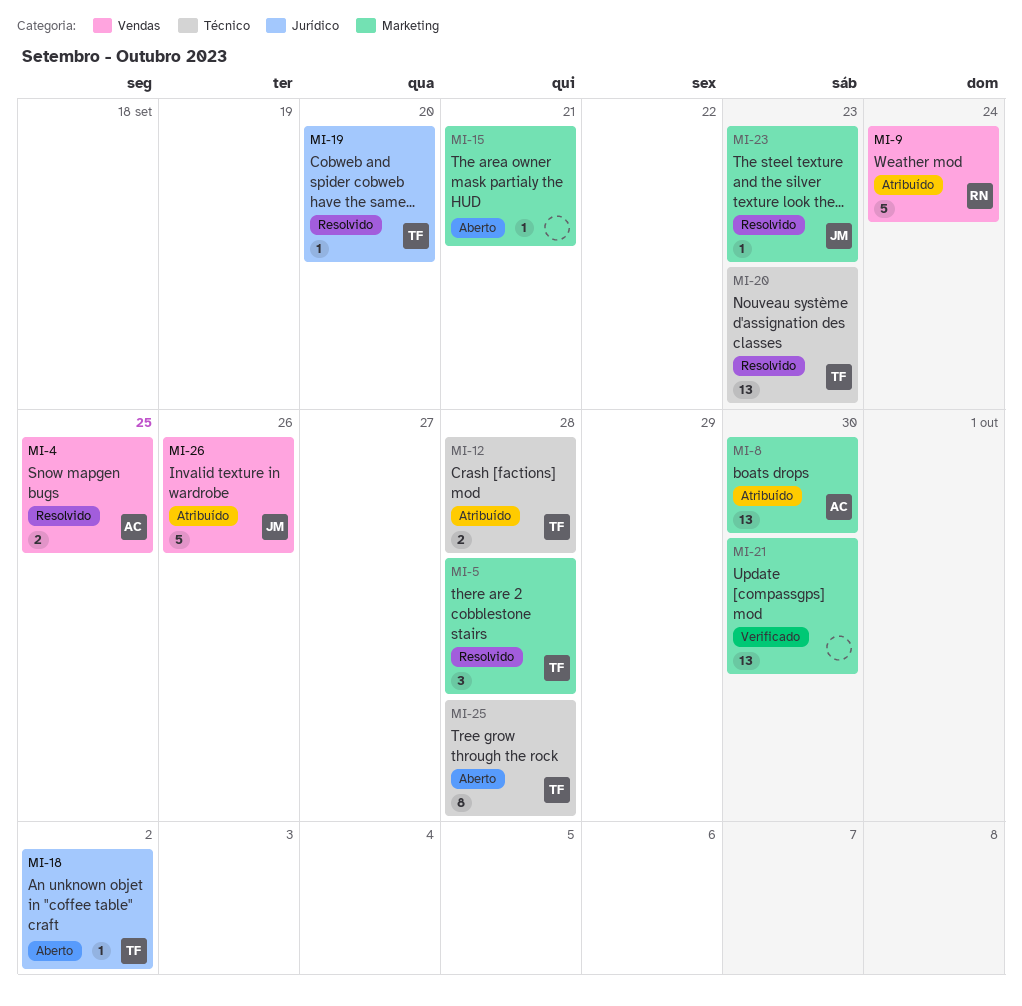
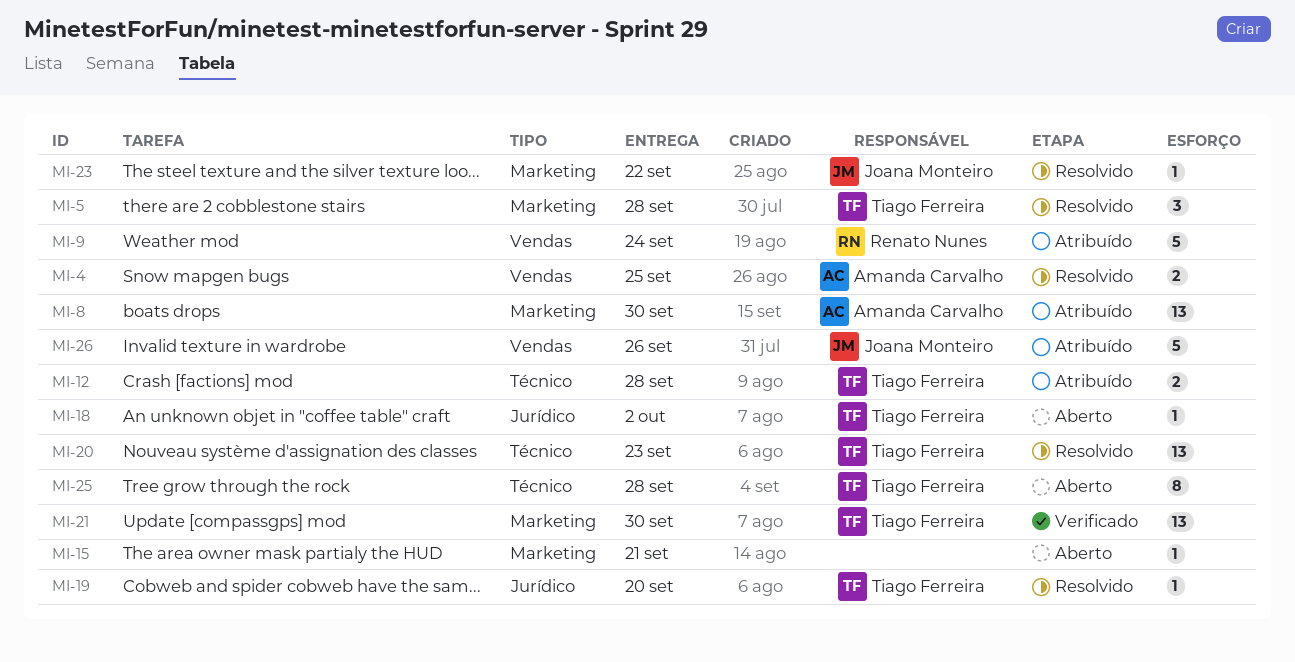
MI-21, owner: none -> Tiago Ferreira
MI-23, due: Sep 23 -> Sep 22

